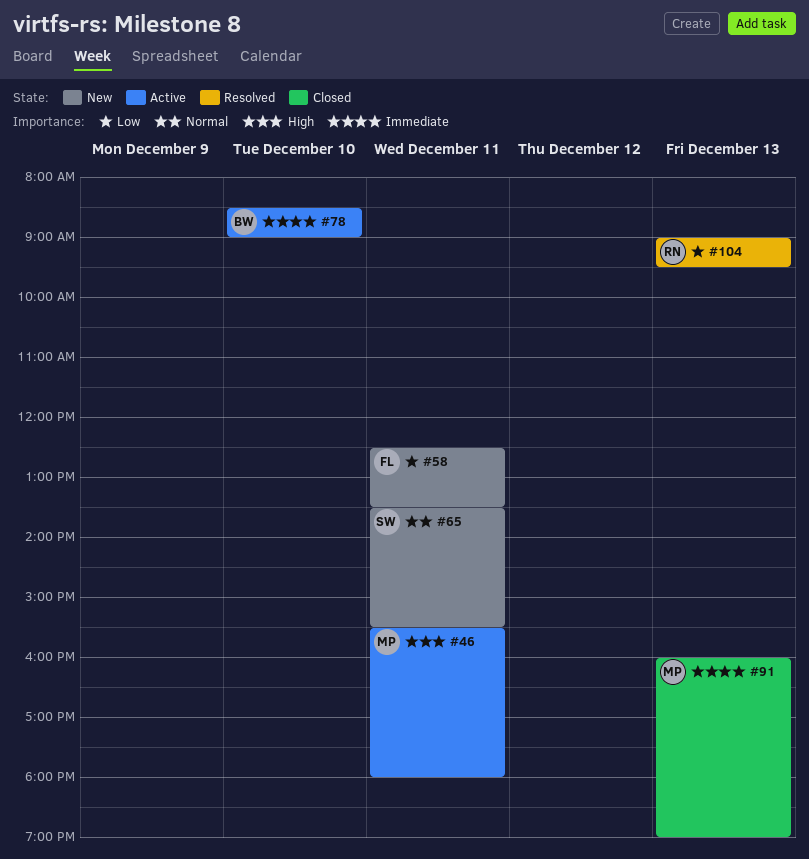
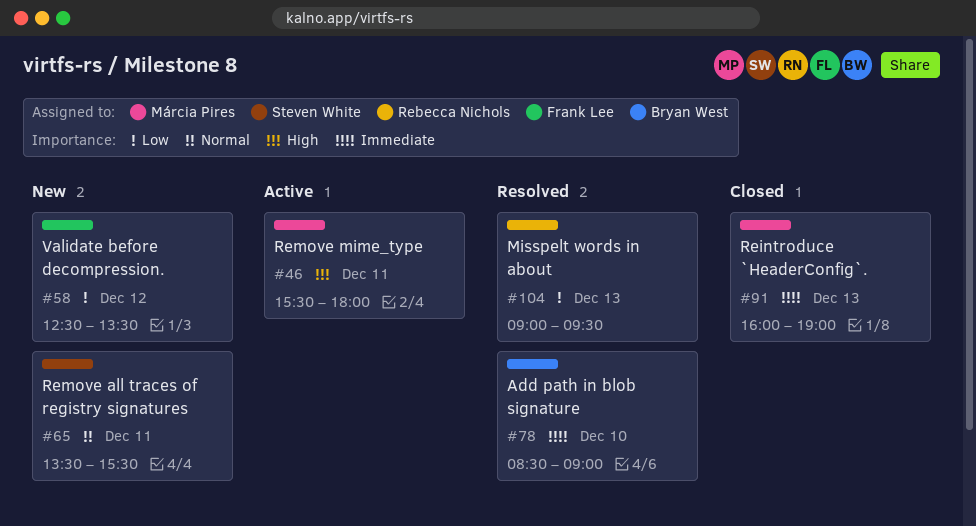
#58, day: Dec 11 -> Dec 12
#78, status: Active -> Resolved

